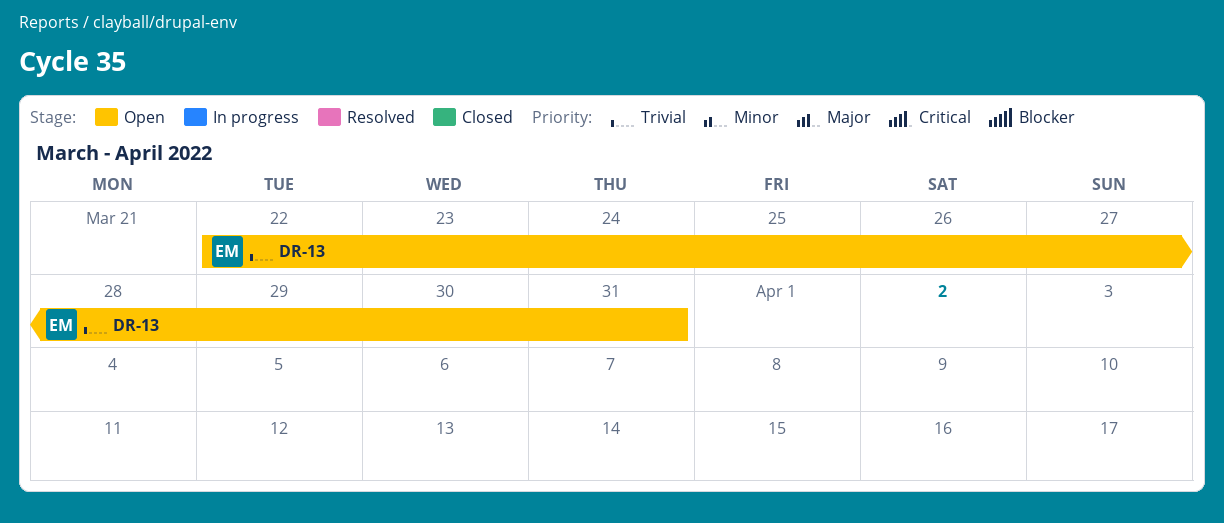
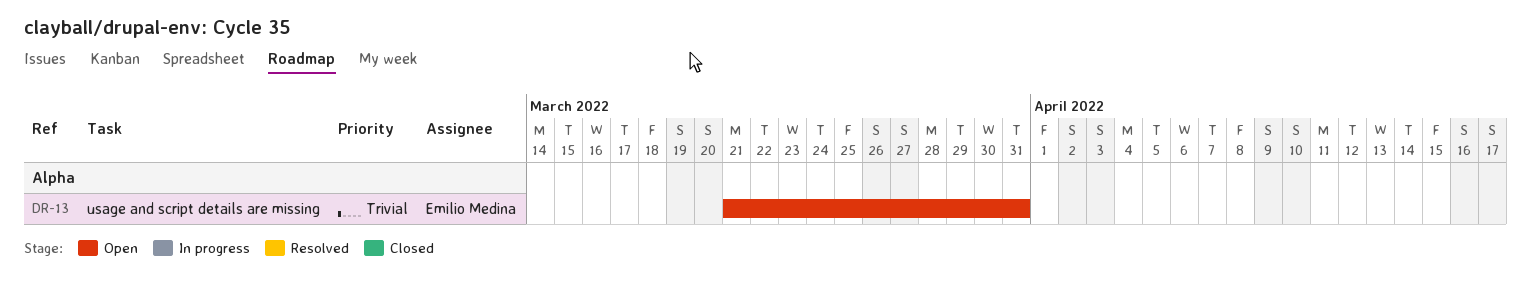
DR-13, start: Mar 22 -> Mar 21

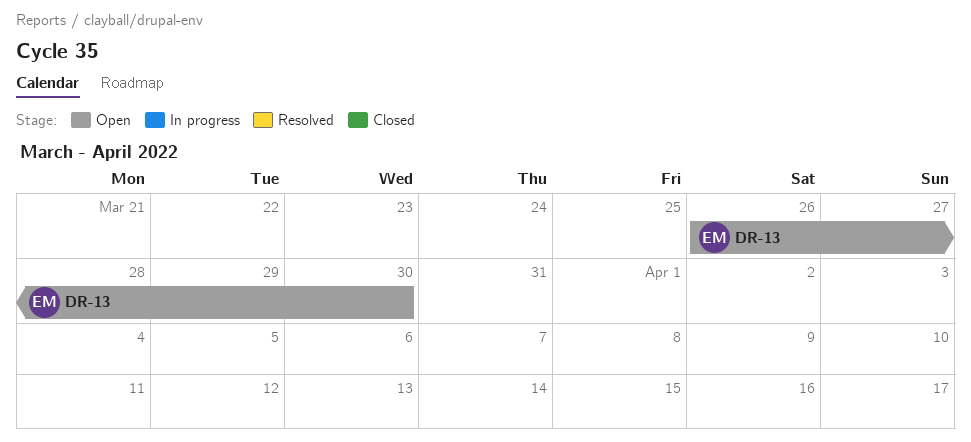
DR-13, start: Mar 21 -> Mar 26
DR-13, due: Mar 31 -> Mar 30

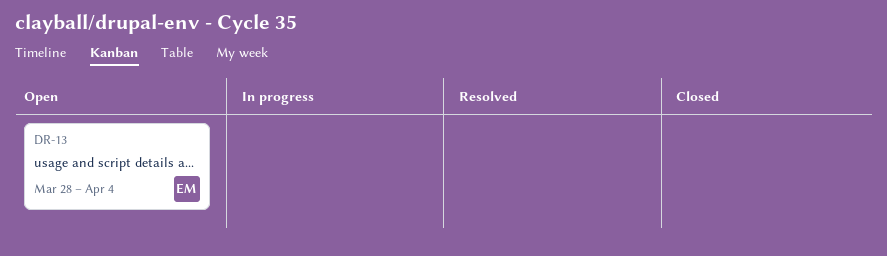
DR-13, start: Mar 26 -> Mar 28
DR-13, due: Mar 30 -> Apr 4

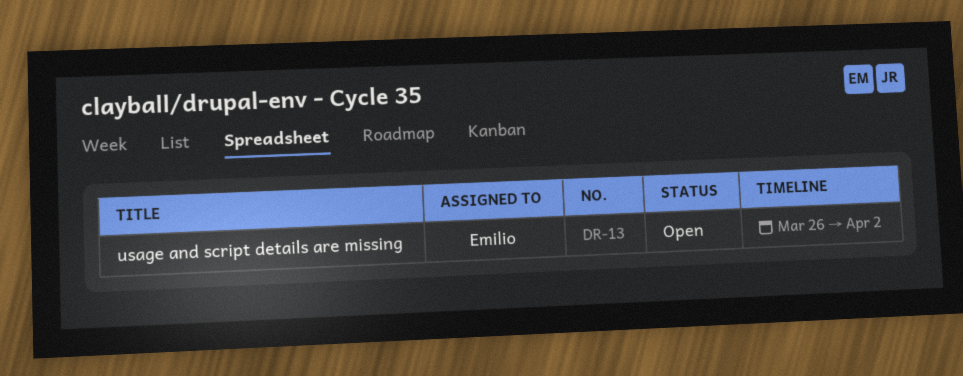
DR-13, start: Mar 28 -> Mar 26
DR-13, due: Apr 4 -> Apr 2

